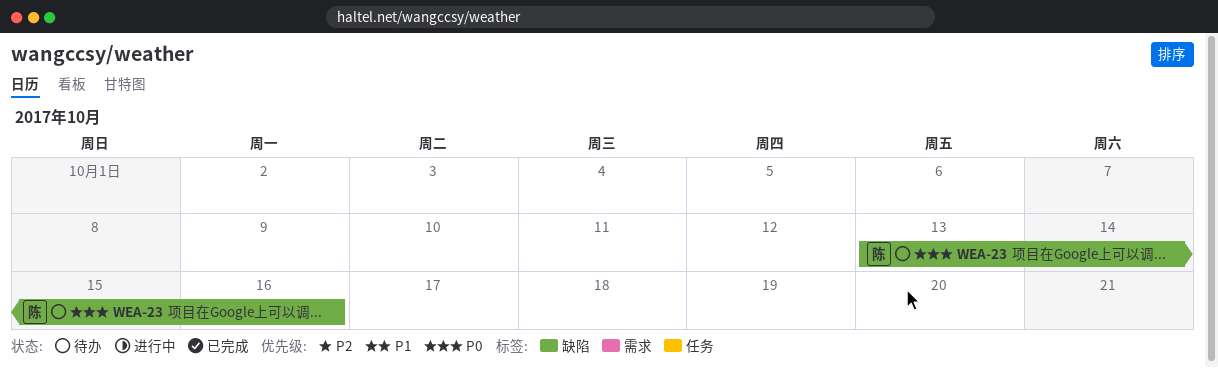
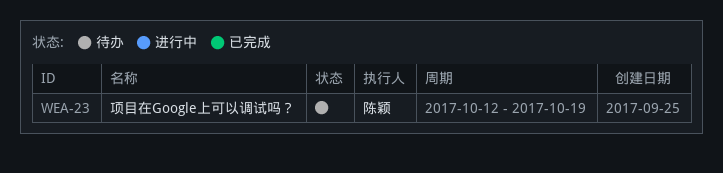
WEA-23, start: Oct 13 -> Oct 12
WEA-23, due: Oct 16 -> Oct 19

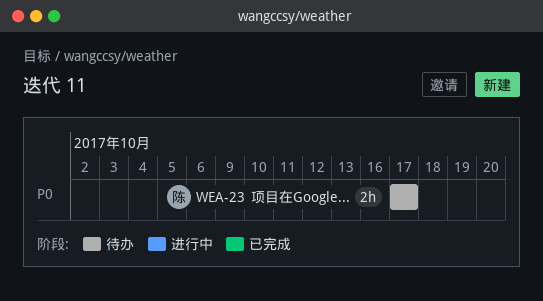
WEA-23, start: Oct 12 -> Oct 17
WEA-23, due: Oct 19 -> Oct 17

